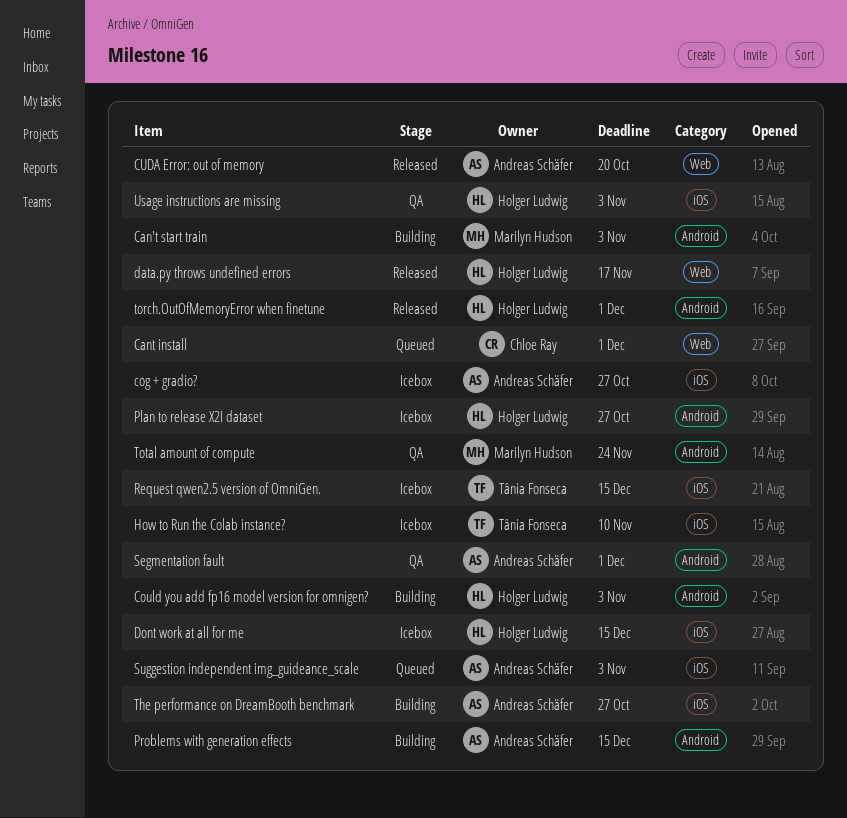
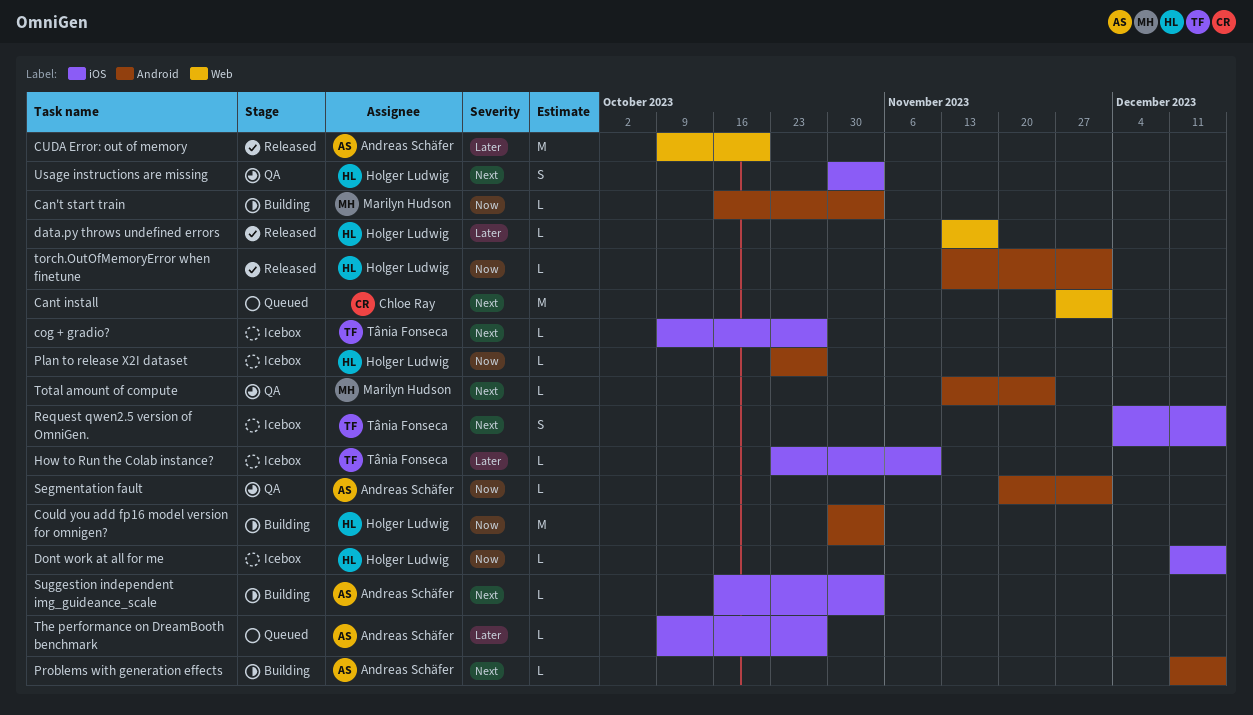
cog + gradio?, owner: Andreas Schäfer -> Tânia Fonseca
Suggestion independent img_guideance_scale, status: Queued -> Building
The performance on DreamBooth benchmark, status: Building -> Queued

